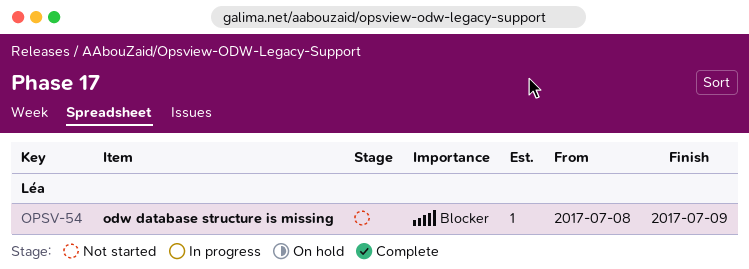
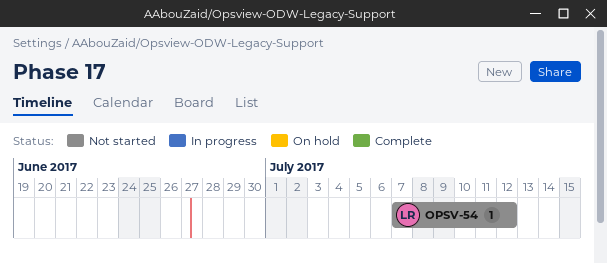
OPSV-54, start: Jul 8 -> Jul 7
OPSV-54, due: Jul 9 -> Jul 12

